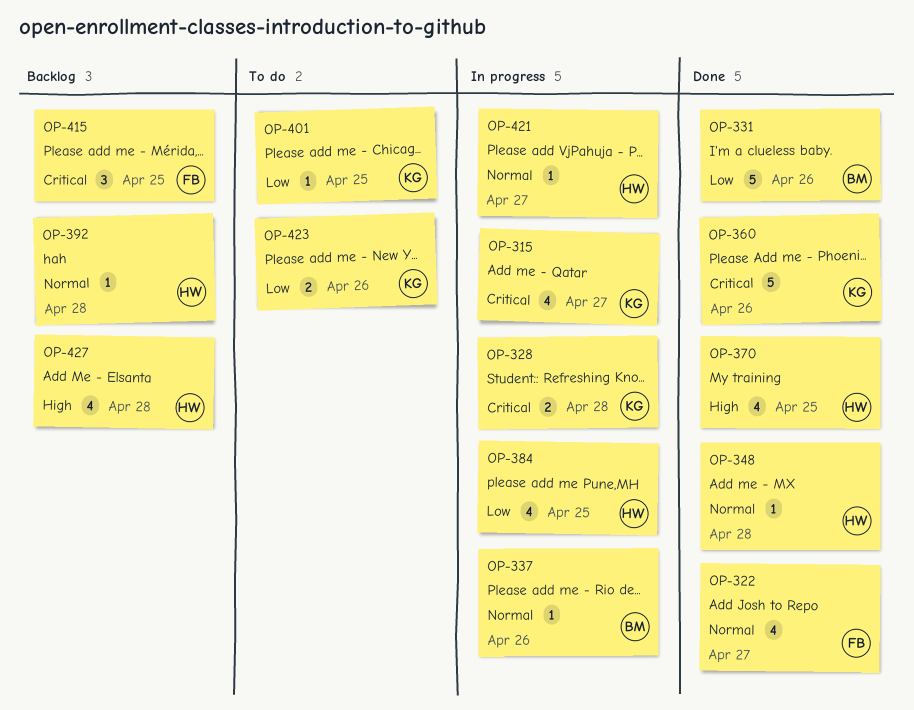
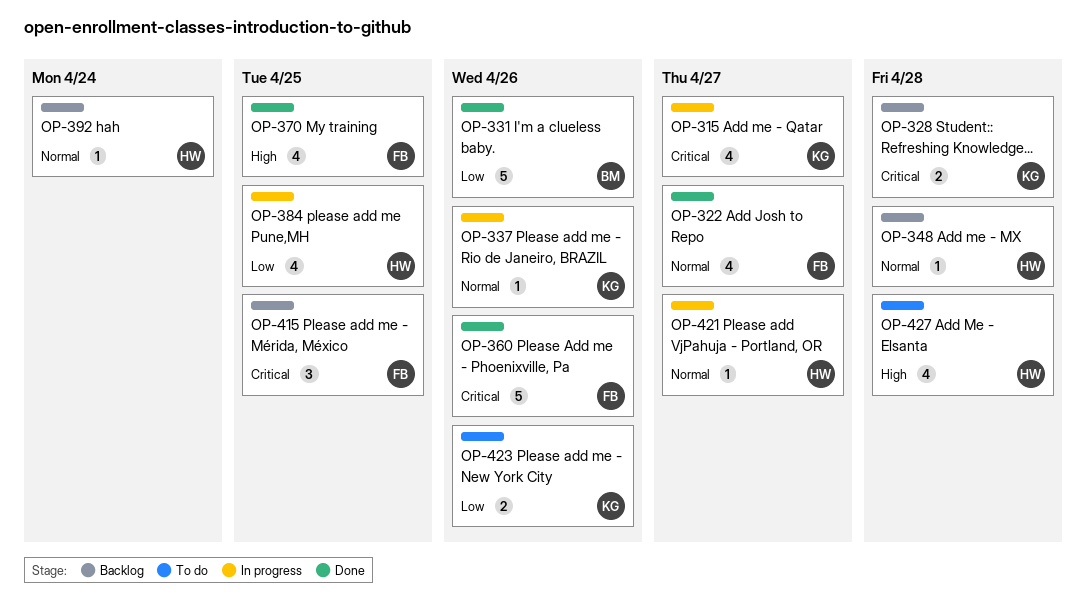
OP-328, status: In progress -> Backlog
OP-337, owner: BM -> KG
OP-348, status: Done -> Backlog
OP-360, owner: KG -> FB
OP-370, owner: HW -> FB
OP-392, due: Apr 28 -> Apr 24
OP-401: present -> none
OP-427, status: Backlog -> To do

